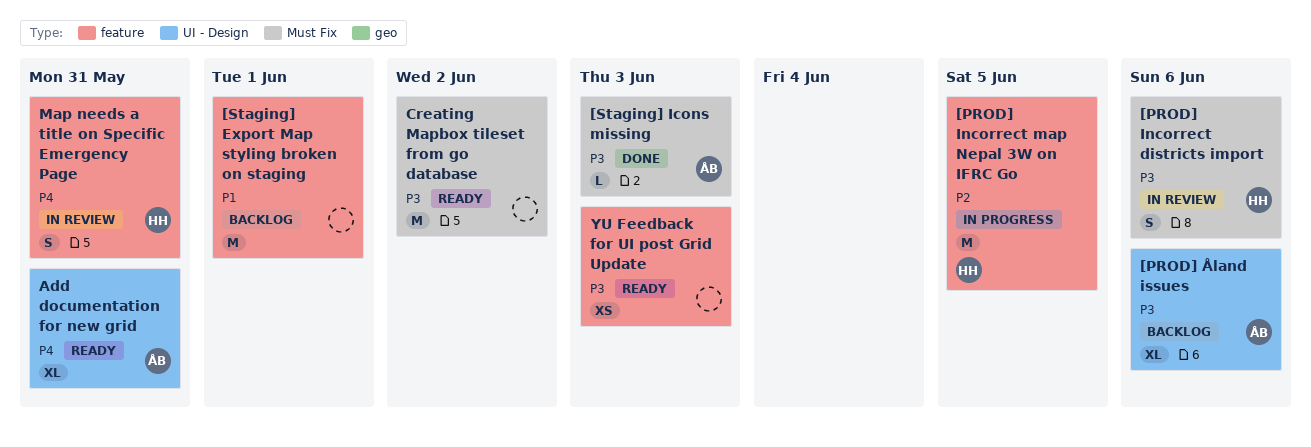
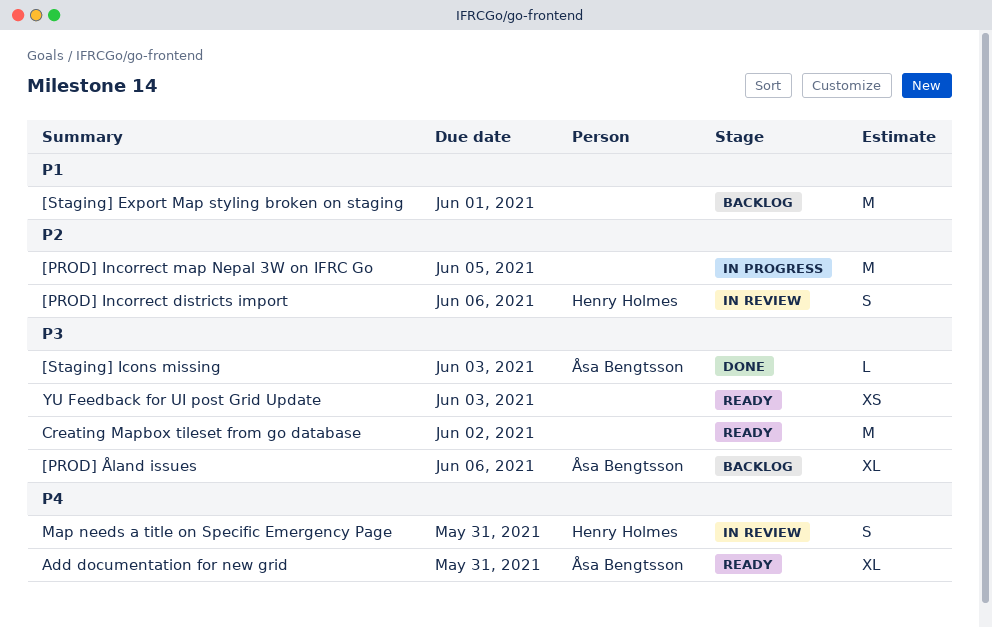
[PROD] Incorrect districts import, priority: P3 -> P2
[PROD] Incorrect map Nepal 3W on IFRC Go, owner: Henry Holmes -> none

